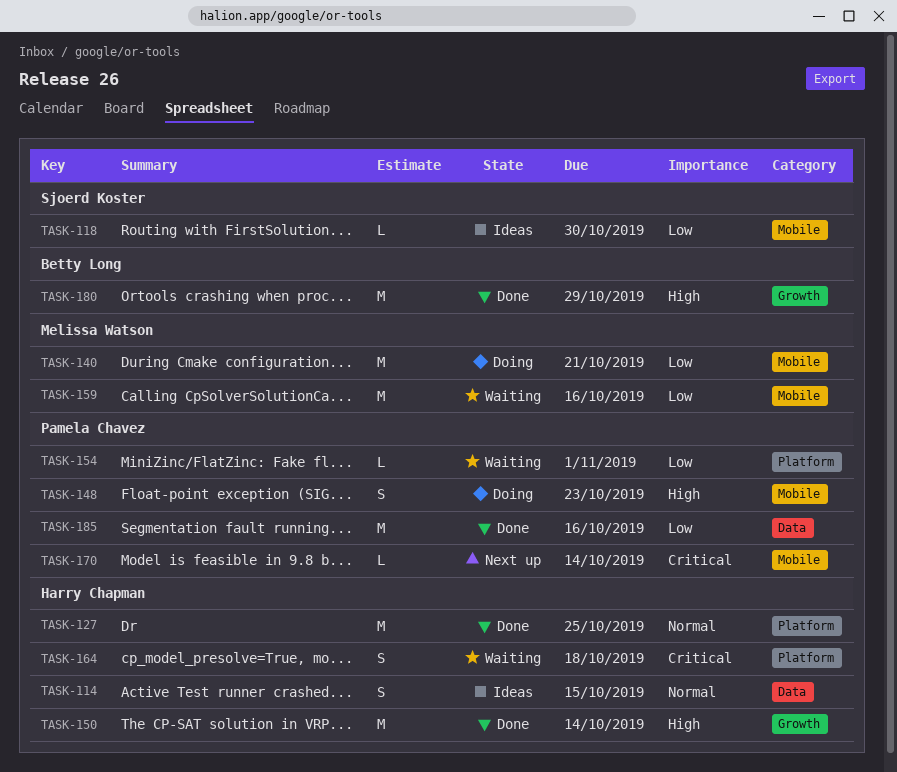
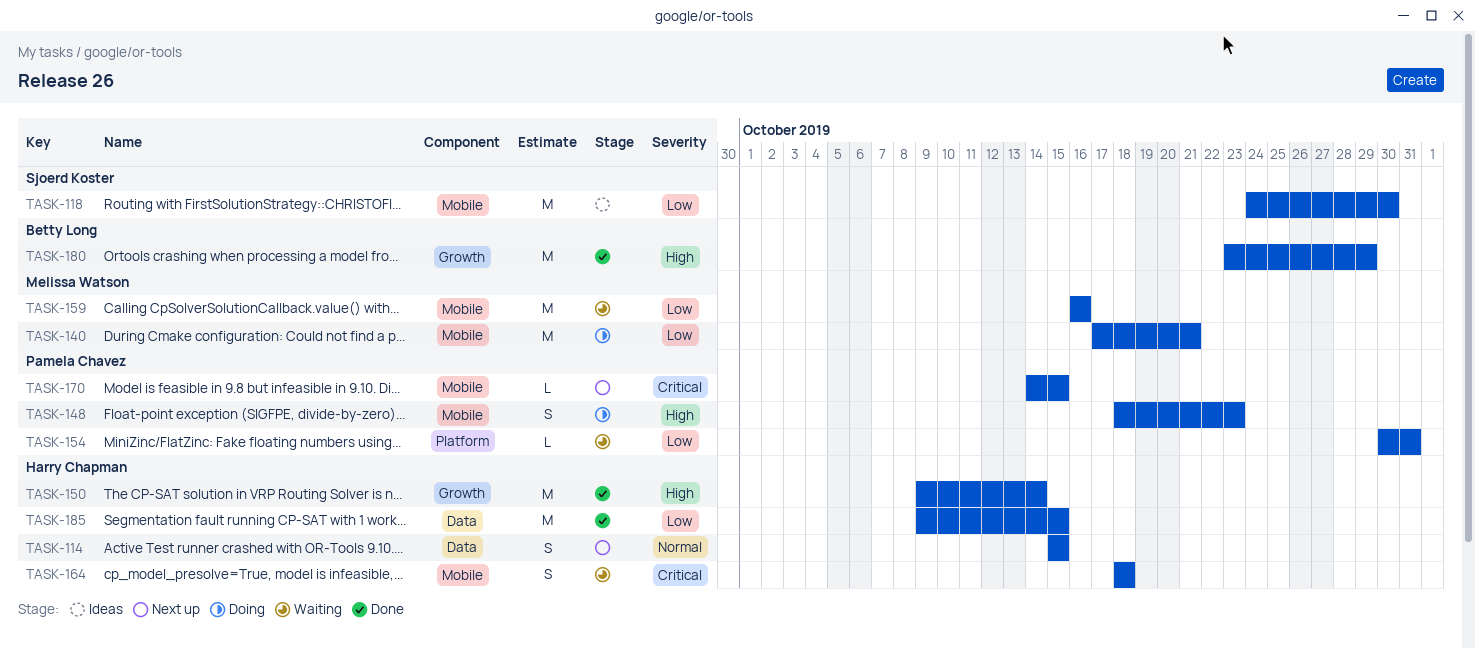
TASK-114, status: Ideas -> Next up
TASK-118, estimate: L -> M
TASK-127: present -> none
TASK-154, due: Nov 1 -> Oct 31
TASK-164, label: Platform -> Mobile
TASK-170, due: Oct 14 -> Oct 15
TASK-185, owner: Pamela Chavez -> Harry Chapman
TASK-185, due: Oct 16 -> Oct 15

